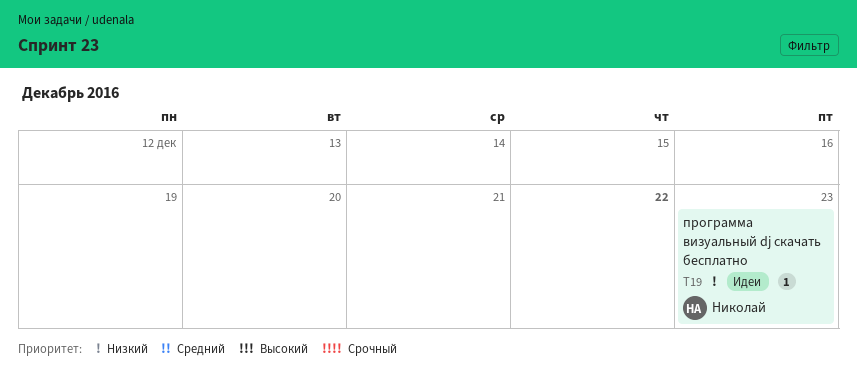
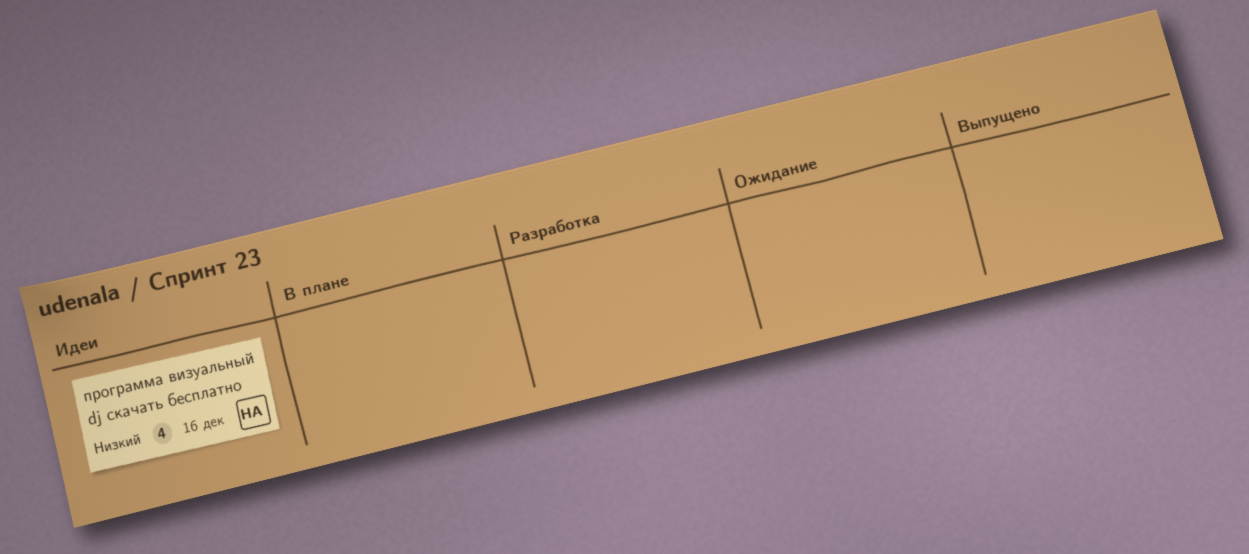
программа визуальный dj скачать бесплатно, estimate: 1 -> 4
программа визуальный dj скачать бесплатно, due: Dec 23 -> Dec 16

